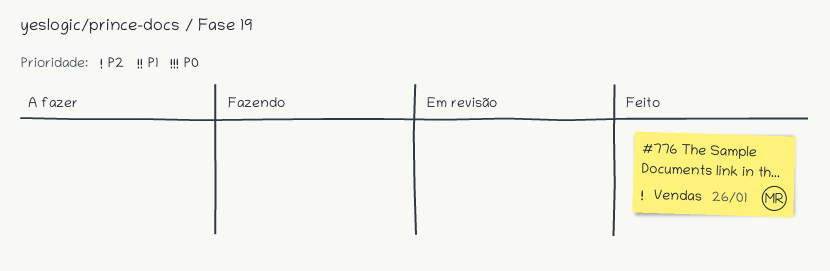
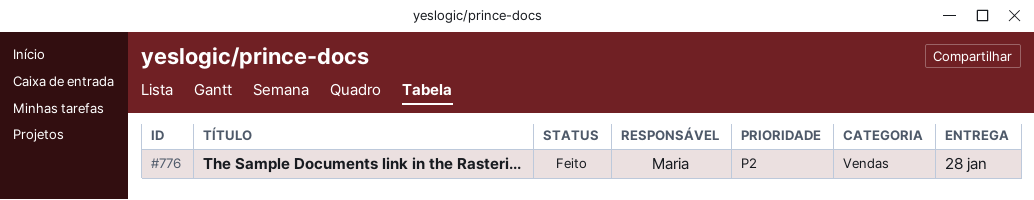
#776, due: Jan 26 -> Jan 28

